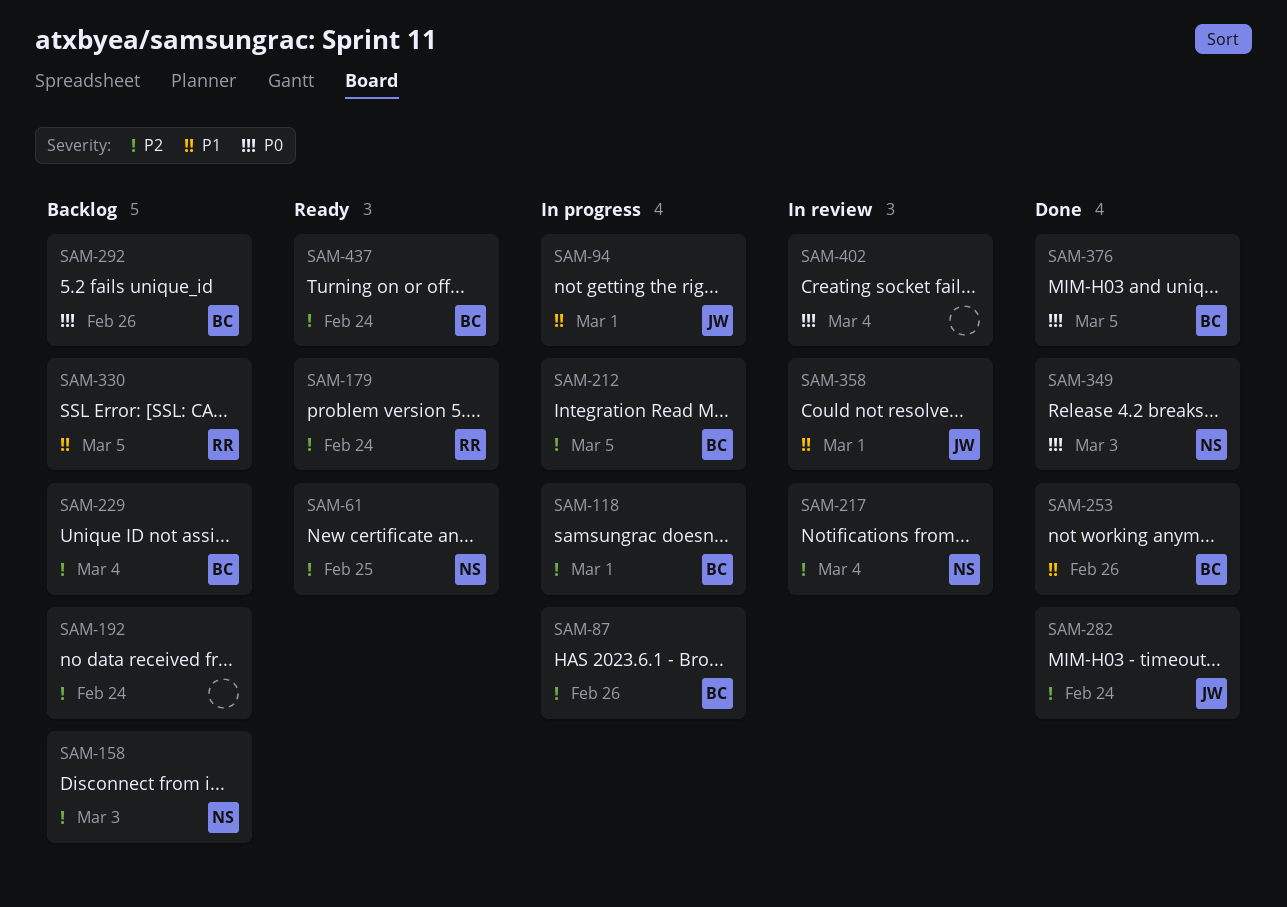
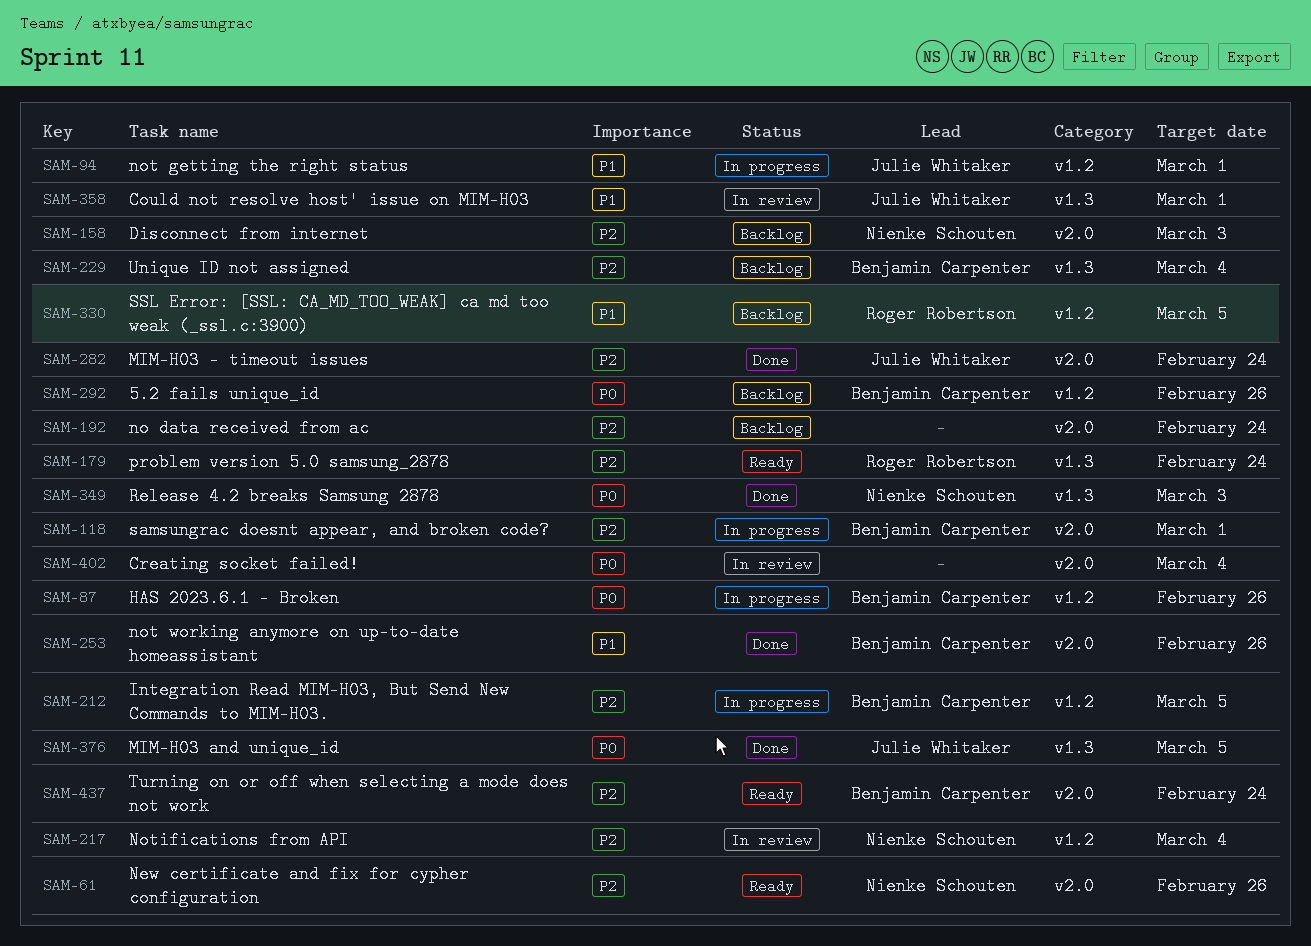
SAM-61, due: Feb 25 -> Feb 26
SAM-87, priority: P2 -> P0
SAM-376, owner: Benjamin Carpenter -> Julie Whitaker

